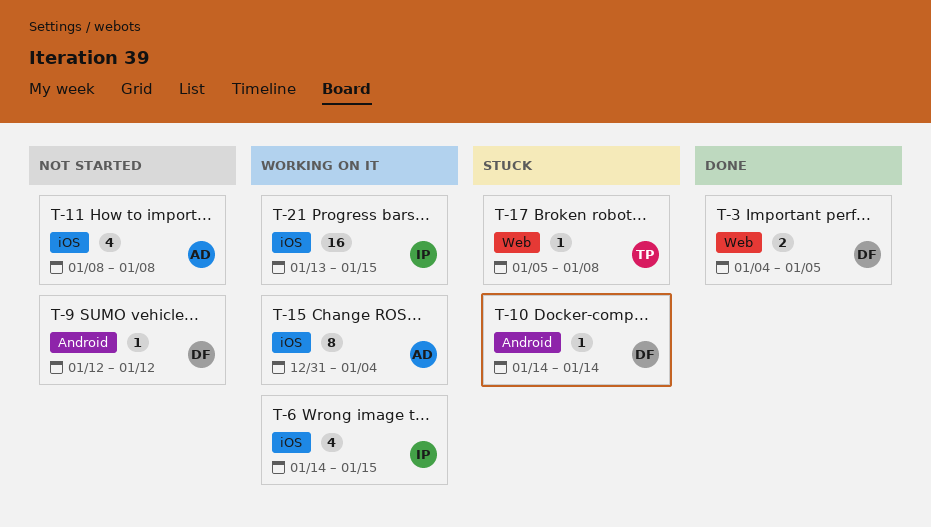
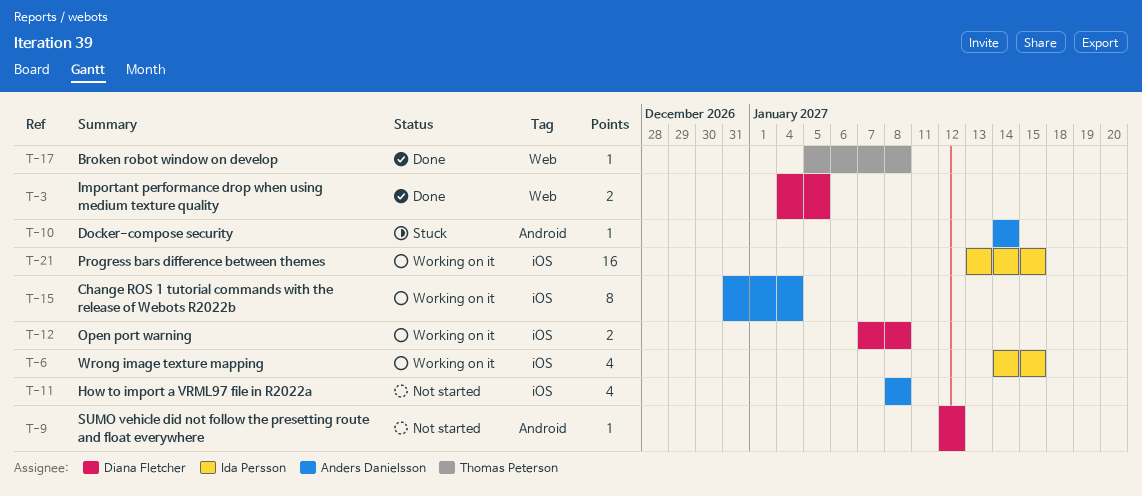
T-10, owner: Diana Fletcher -> Anders Danielsson
T-12: none -> present
T-17, status: Stuck -> Done

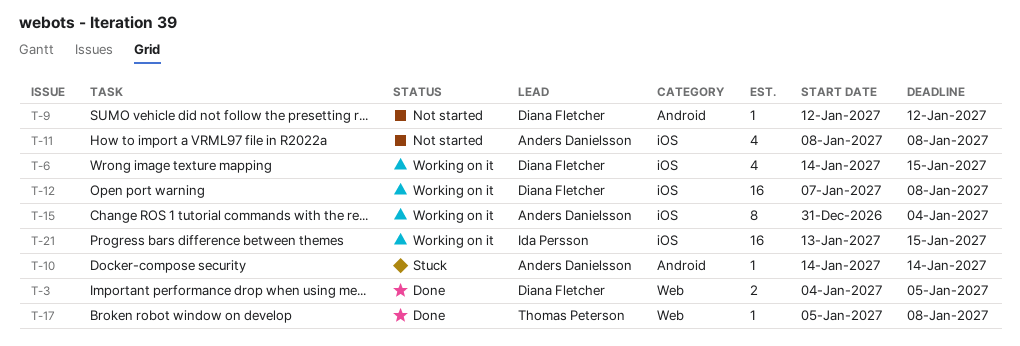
T-6, owner: Ida Persson -> Diana Fletcher
T-12, estimate: 2 -> 16

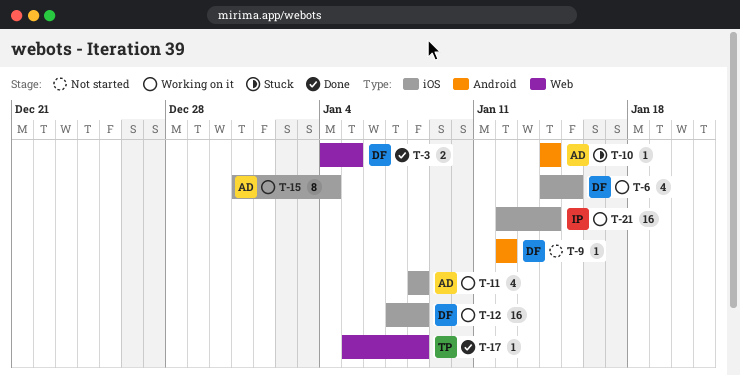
T-11, status: Not started -> Working on it
T-21, start: Jan 13 -> Jan 12
T-21, due: Jan 15 -> Jan 14

